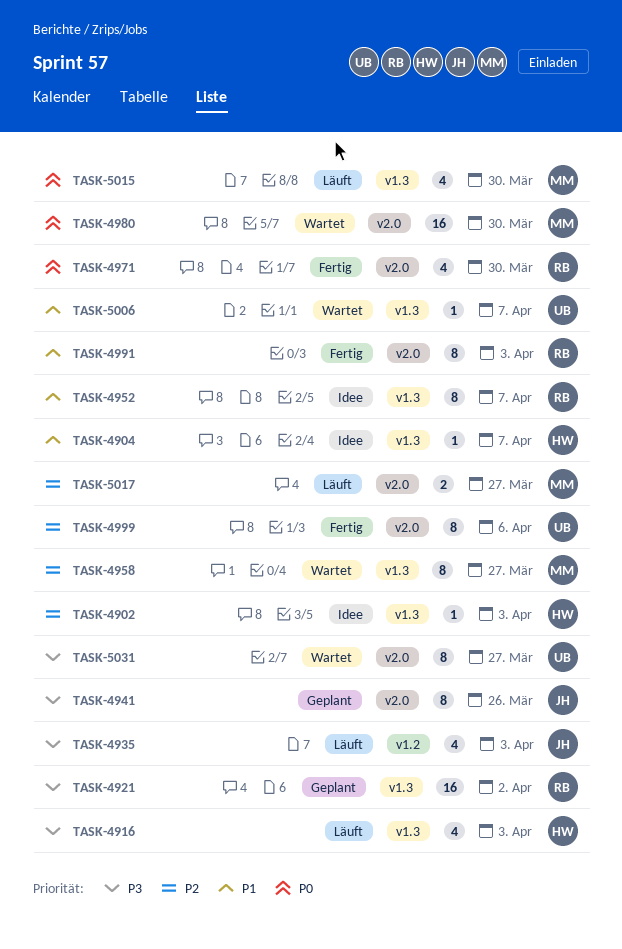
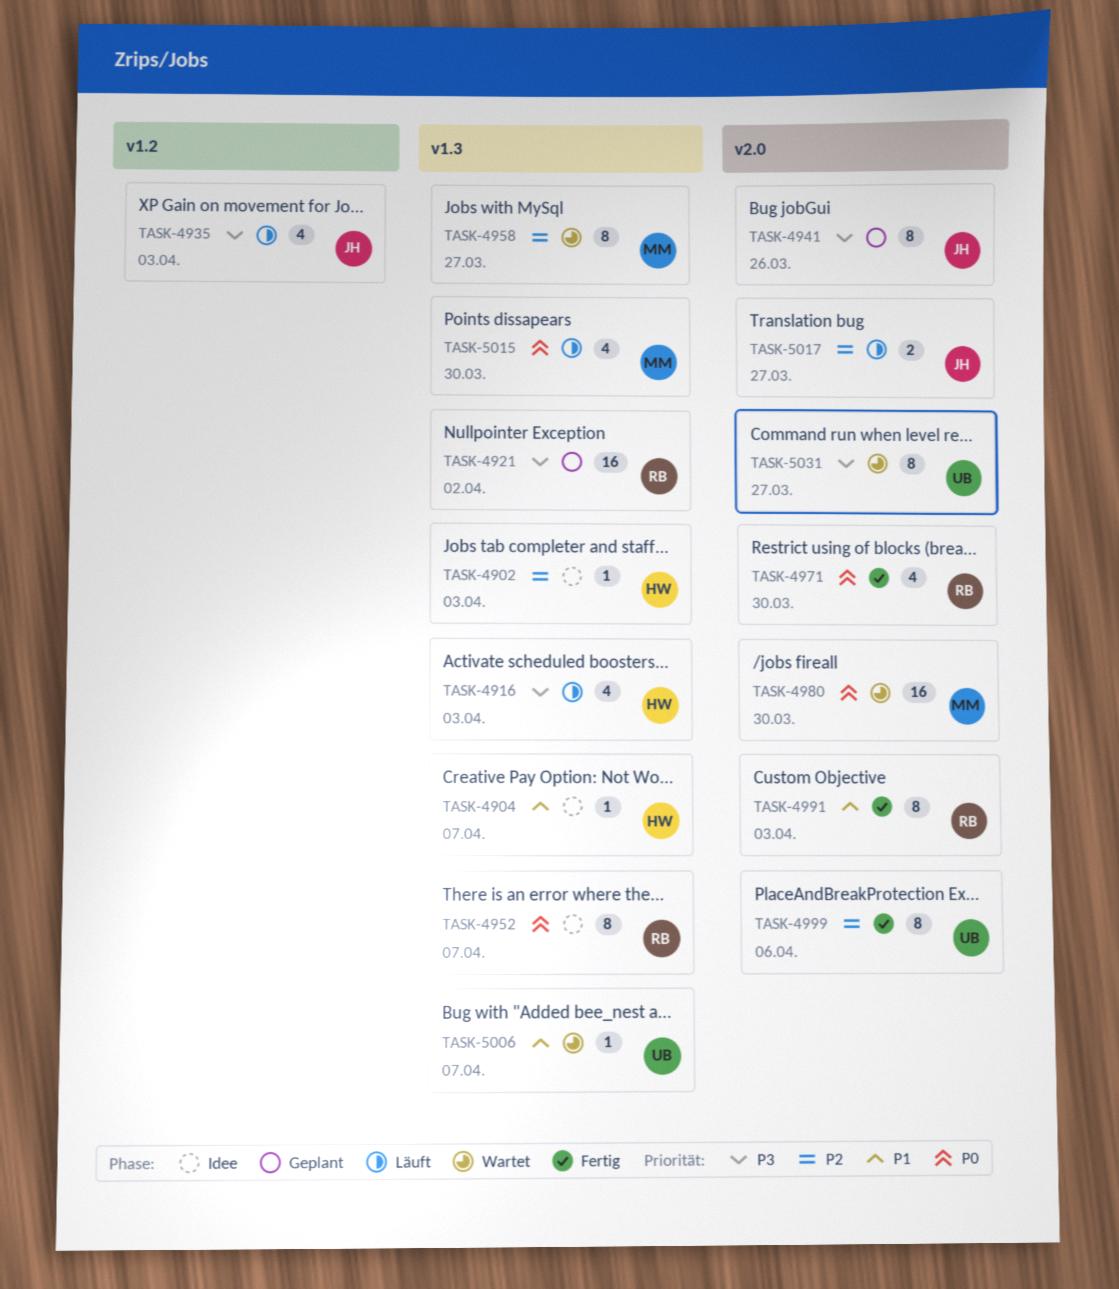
TASK-4952, priority: P1 -> P0
TASK-5017, owner: MM -> JH

